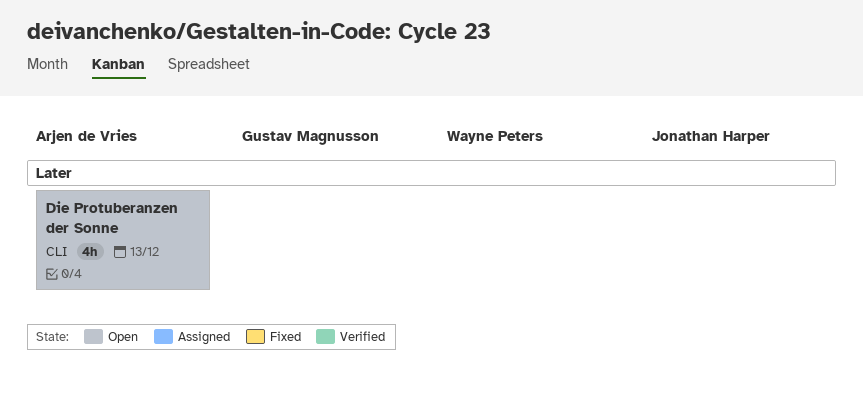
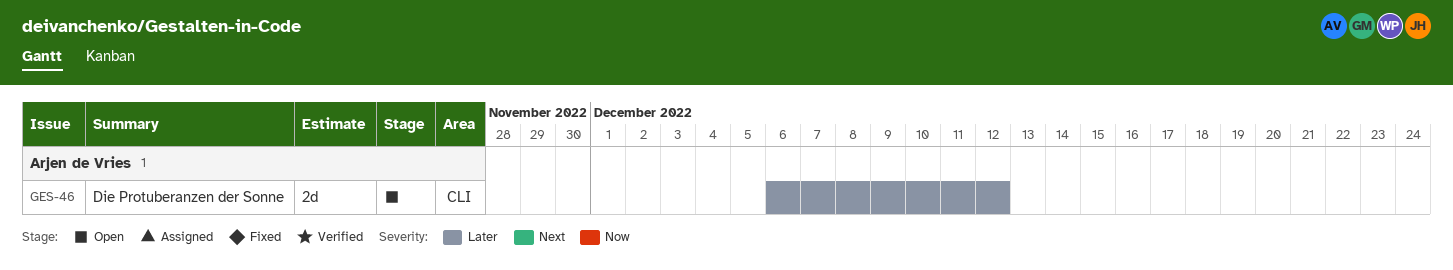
Die Protuberanzen der Sonne, estimate: 4h -> 2d
Die Protuberanzen der Sonne, due: Dec 13 -> Dec 12

